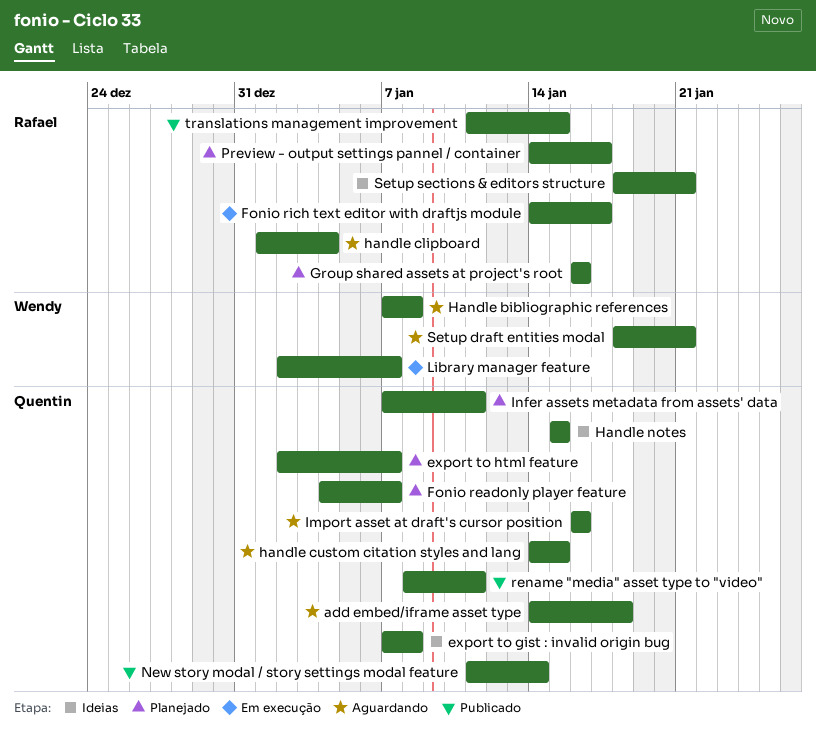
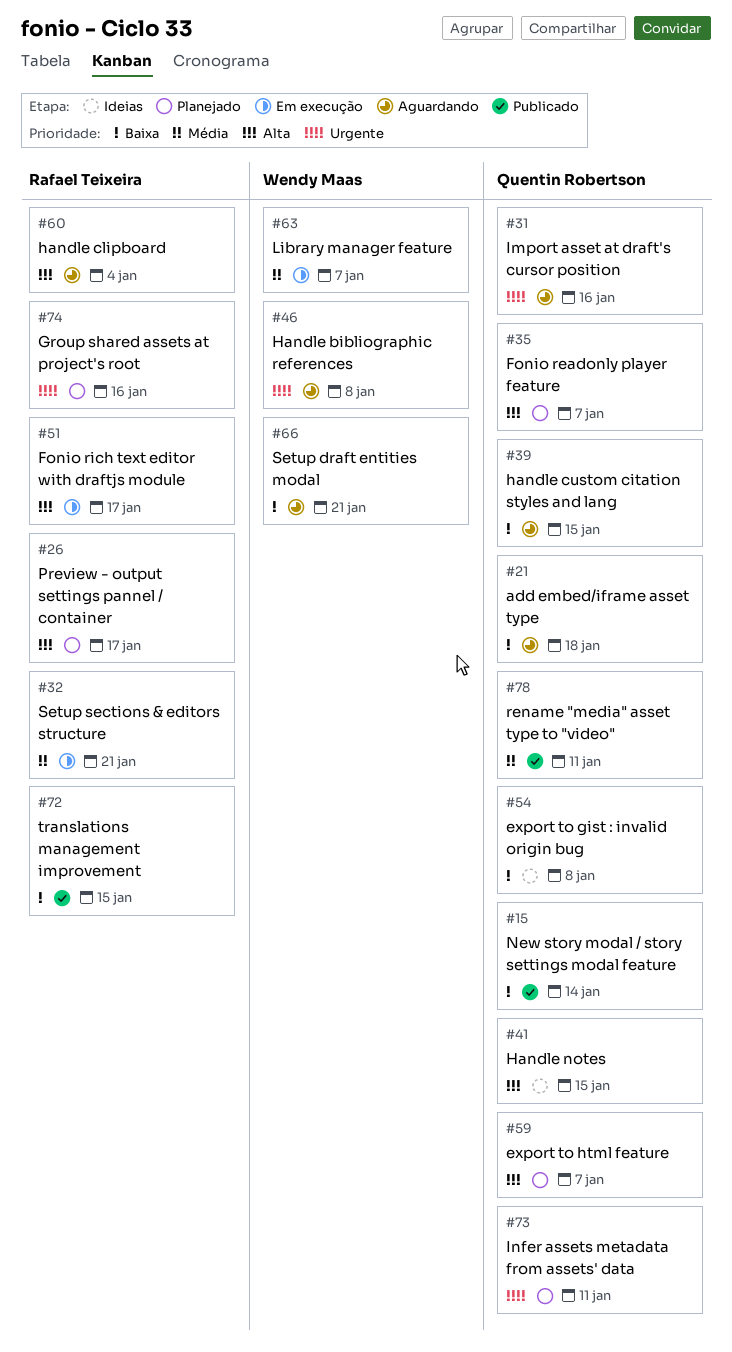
Setup sections & editors structure, status: Ideias -> Em execução

